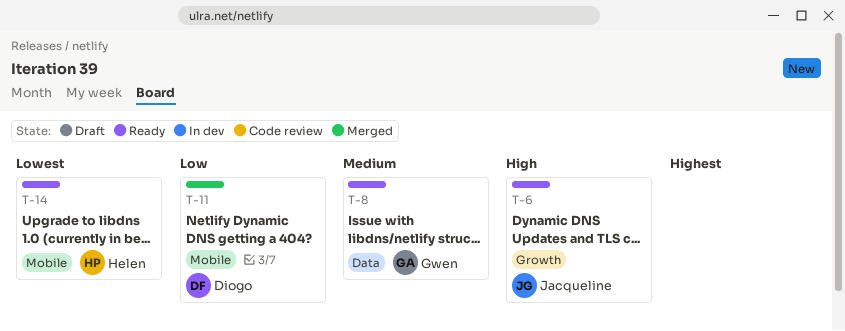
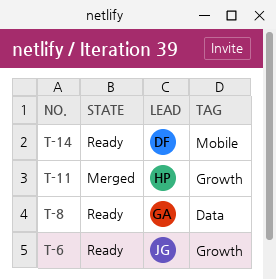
T-11, owner: Diogo -> Helen
T-11, label: Mobile -> Growth
T-14, owner: Helen -> Diogo

